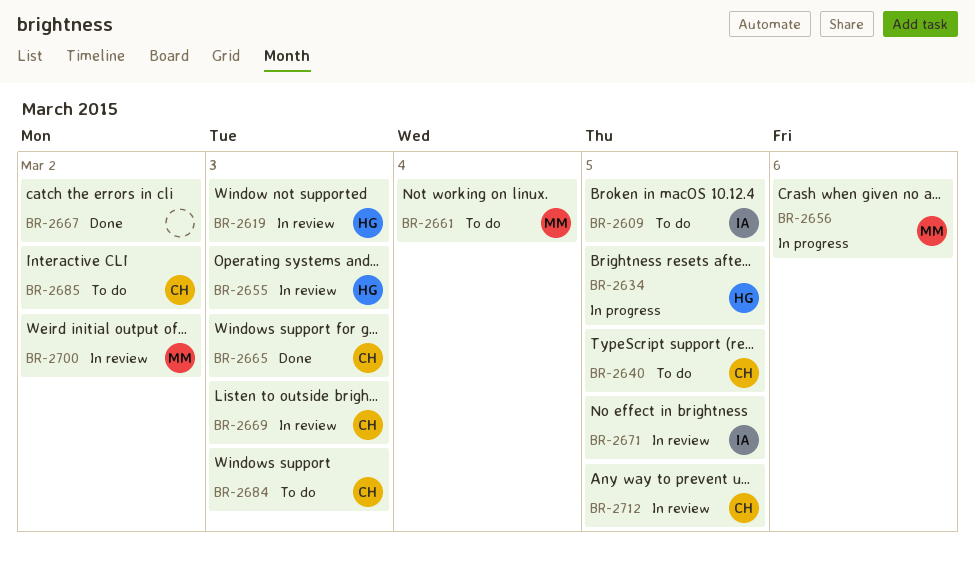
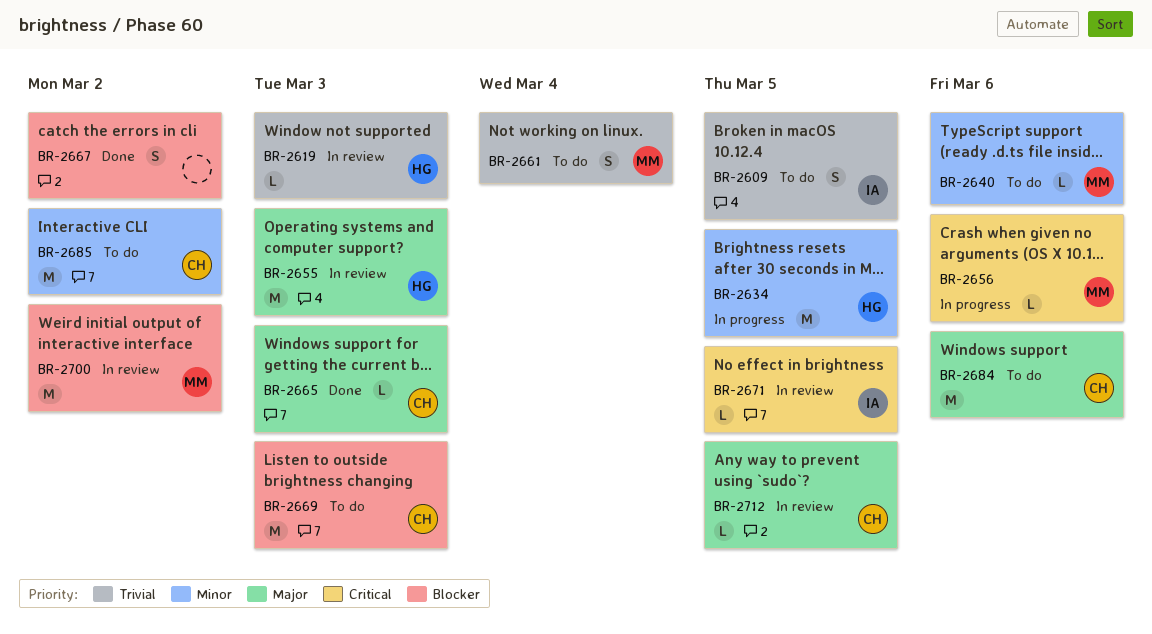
BR-2640, owner: CH -> MM
BR-2640, due: Mar 5 -> Mar 6
BR-2669, status: In review -> To do
BR-2684, due: Mar 3 -> Mar 6

